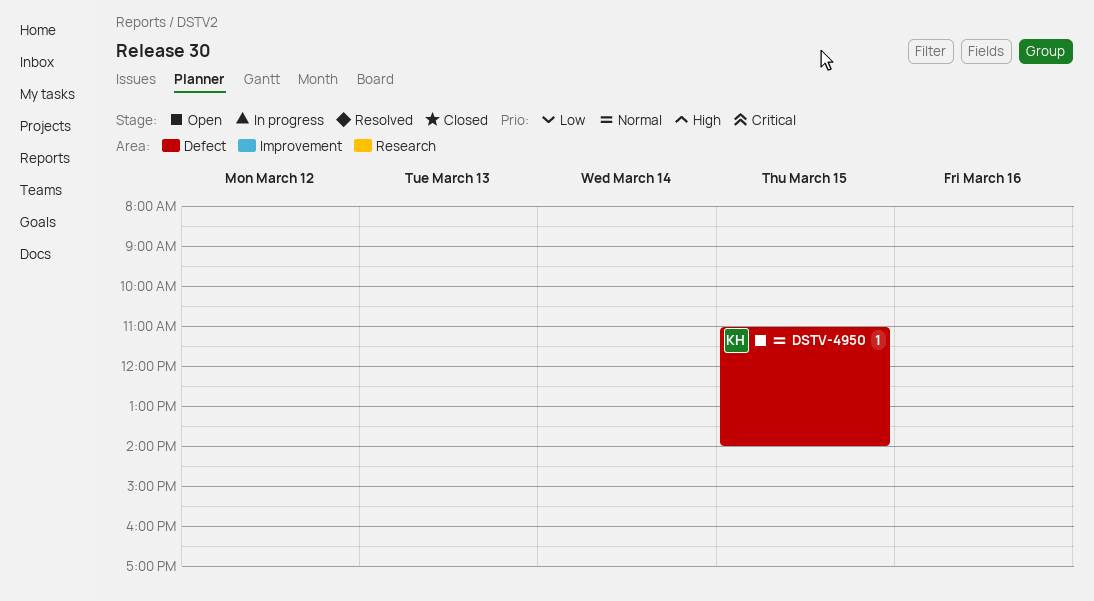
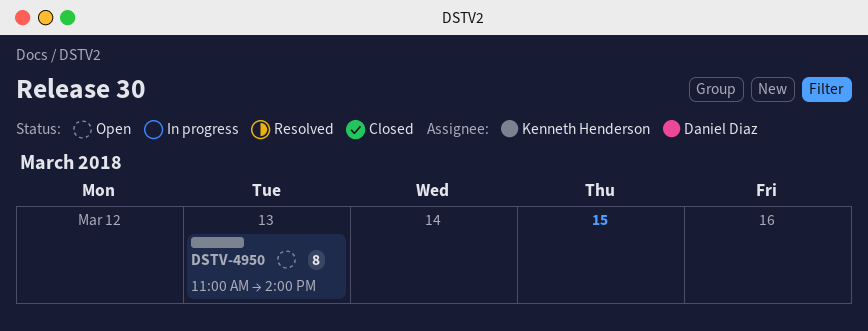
DSTV-4950, estimate: 1 -> 8
DSTV-4950, day: Mar 15 -> Mar 13

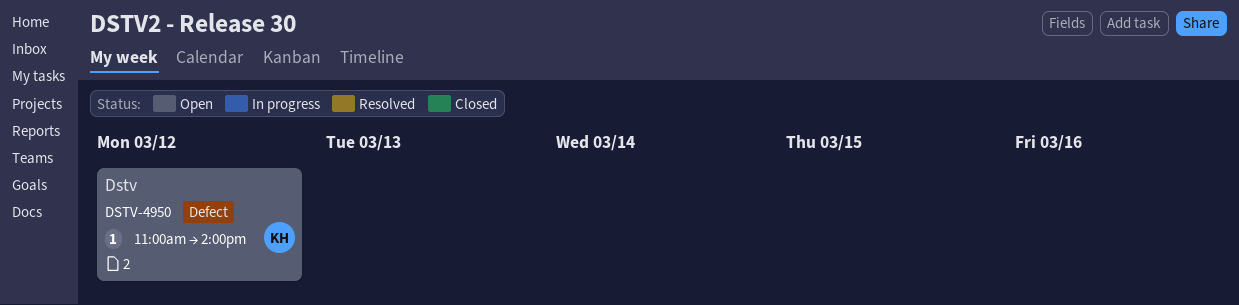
DSTV-4950, estimate: 8 -> 1
DSTV-4950, day: Mar 13 -> Mar 12

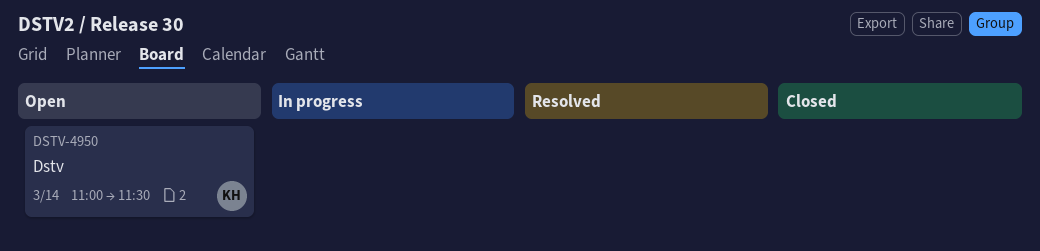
DSTV-4950, day: Mar 12 -> Mar 14
DSTV-4950, ends: 14:00 -> 11:30

